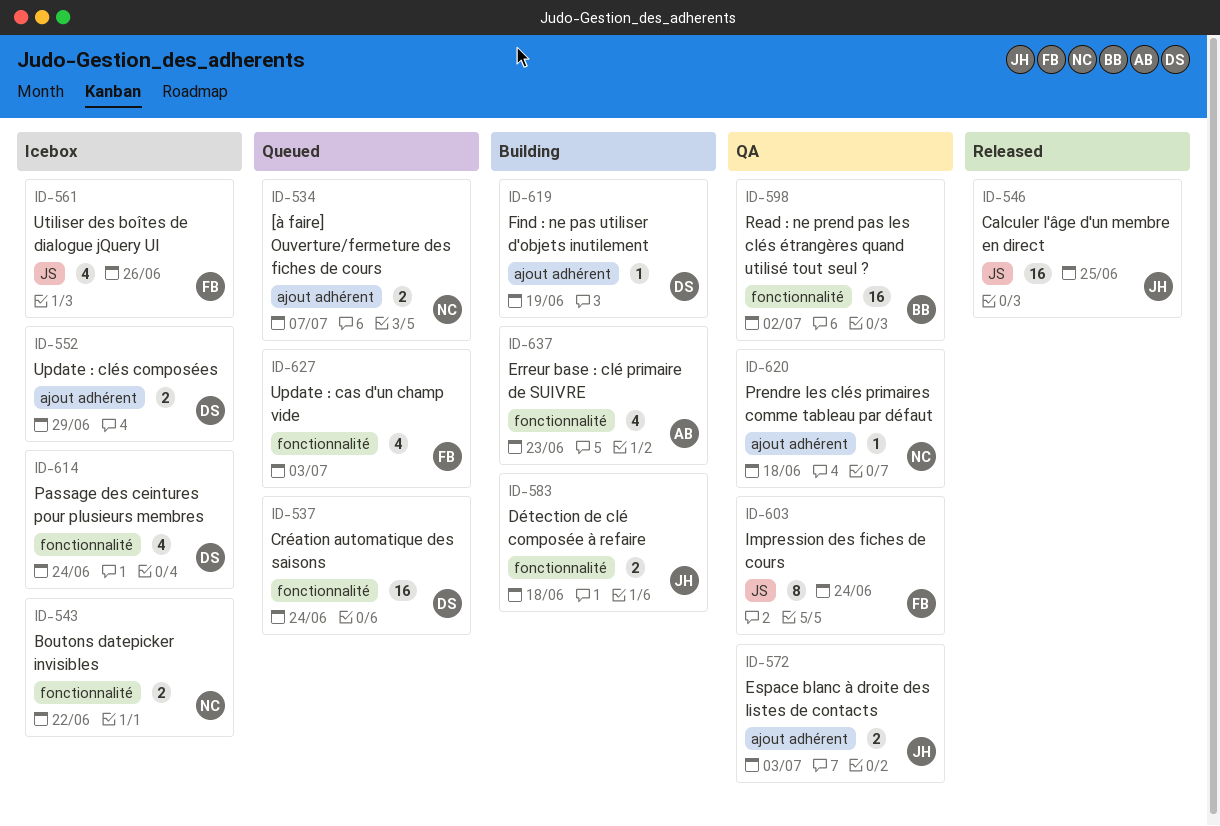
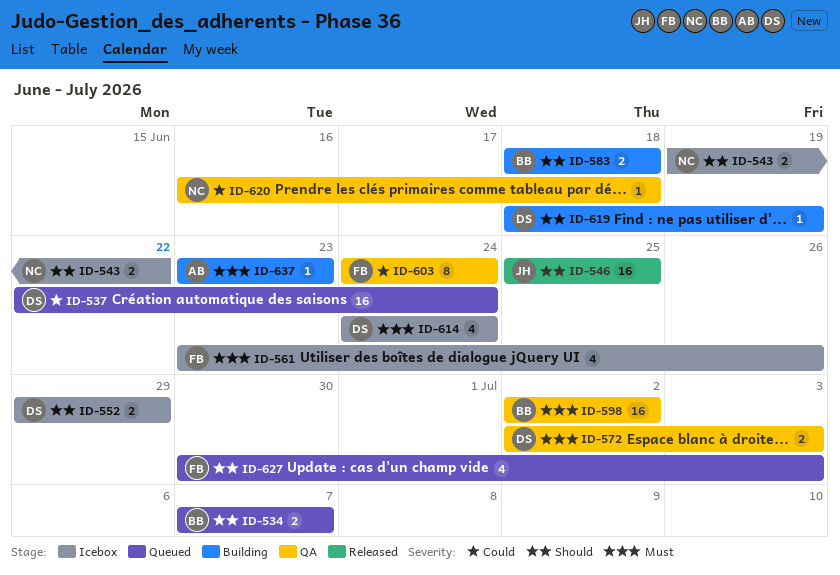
ID-534, owner: NC -> BB
ID-572, owner: JH -> DS
ID-583, owner: JH -> BB
ID-637, estimate: 4 -> 1

